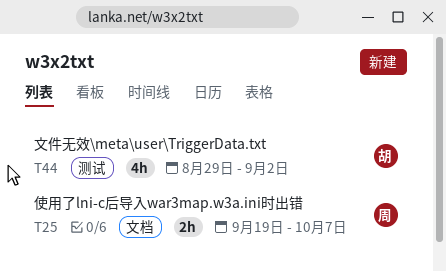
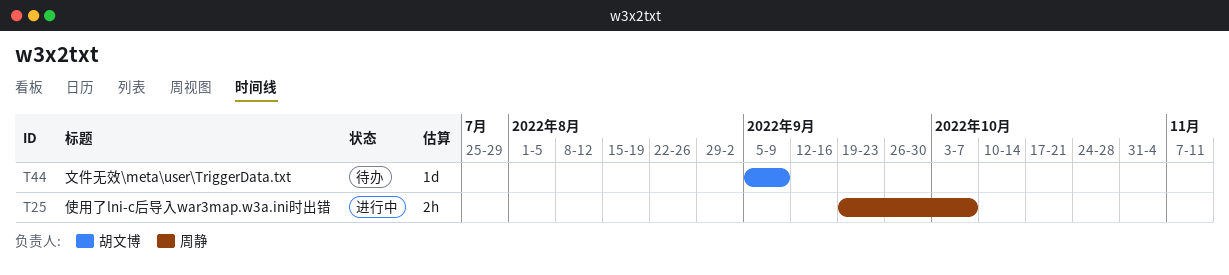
T44, estimate: 4h -> 1d
T44, start: Aug 29 -> Sep 5
T44, due: Sep 2 -> Sep 9

